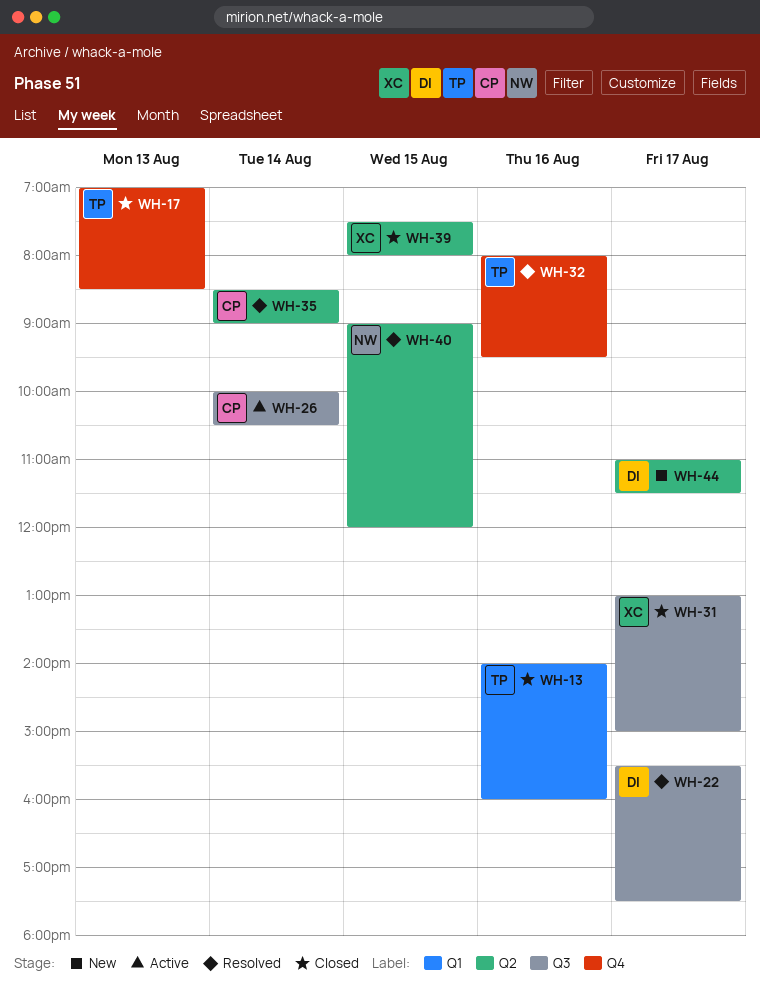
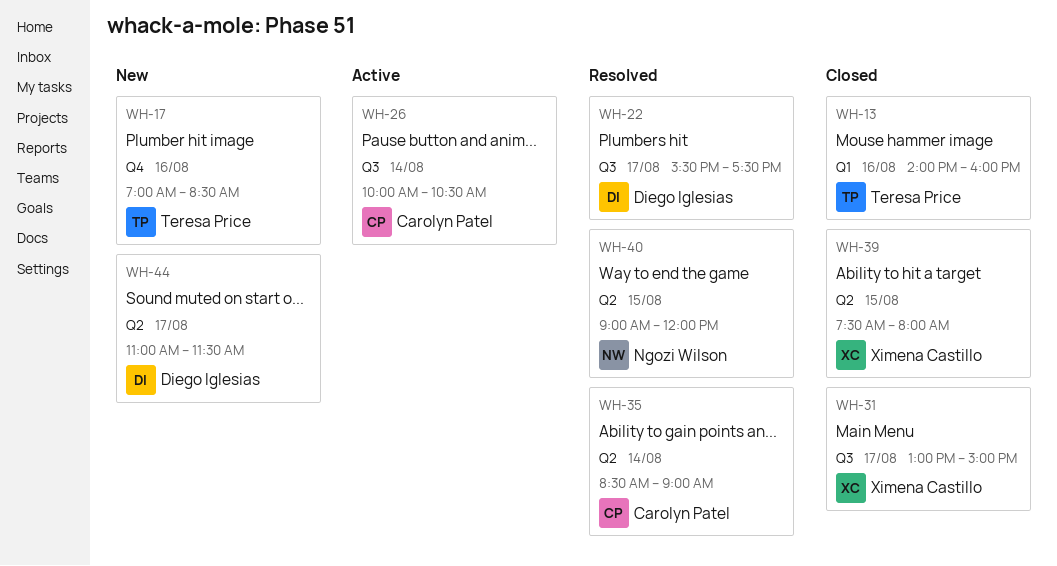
WH-17, status: Closed -> New
WH-17, day: Aug 13 -> Aug 16
WH-32: present -> none

